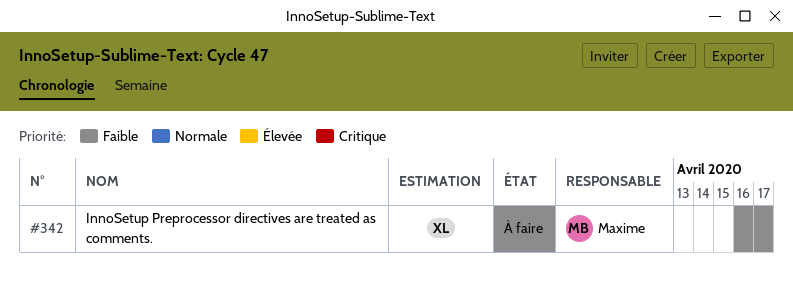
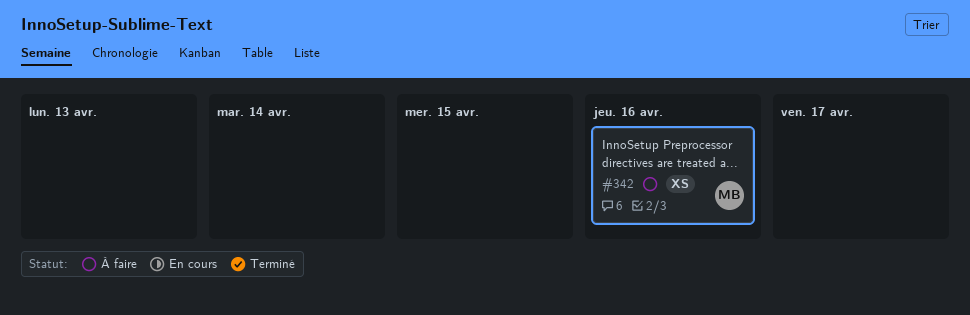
#342, estimate: XL -> XS
#342, due: Apr 17 -> Apr 16

